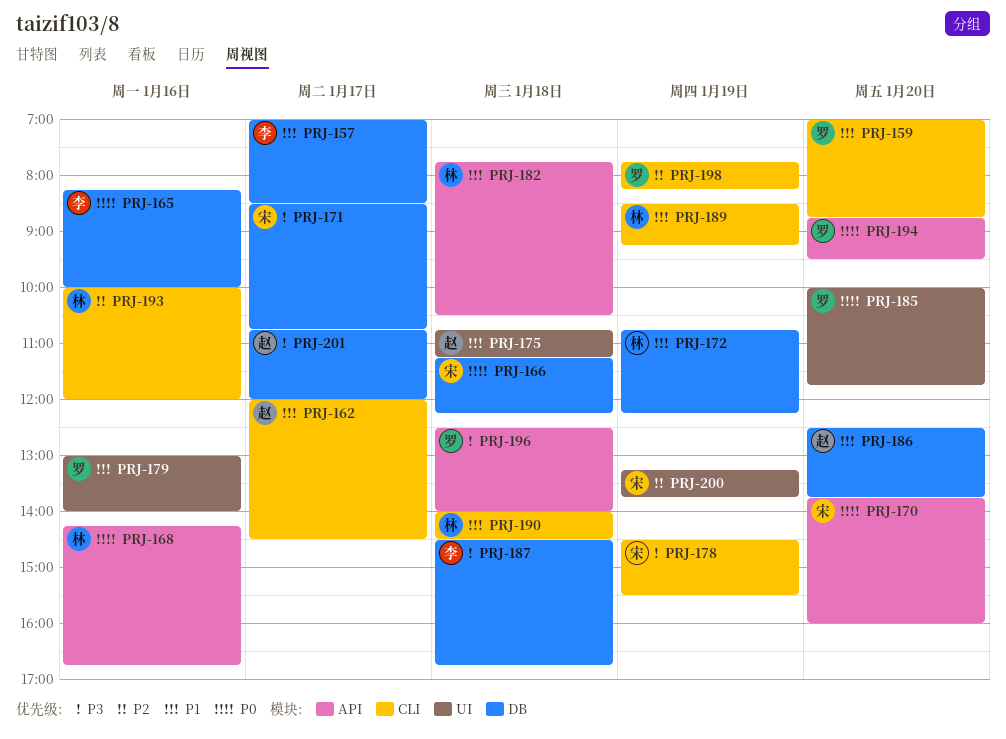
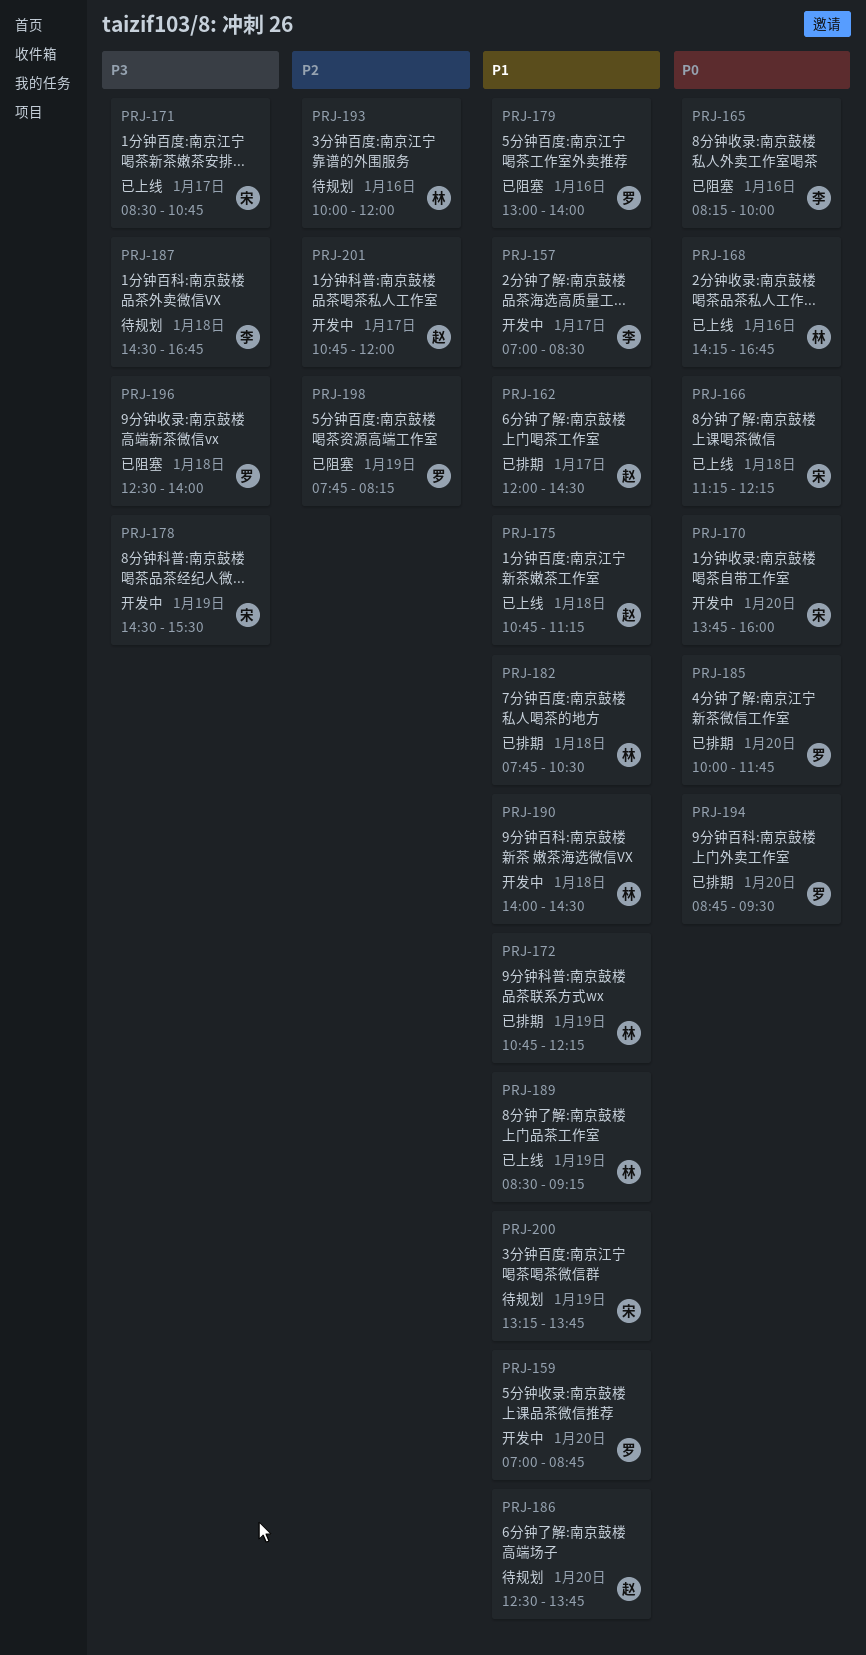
PRJ-200, priority: P2 -> P1
PRJ-201, priority: P3 -> P2

